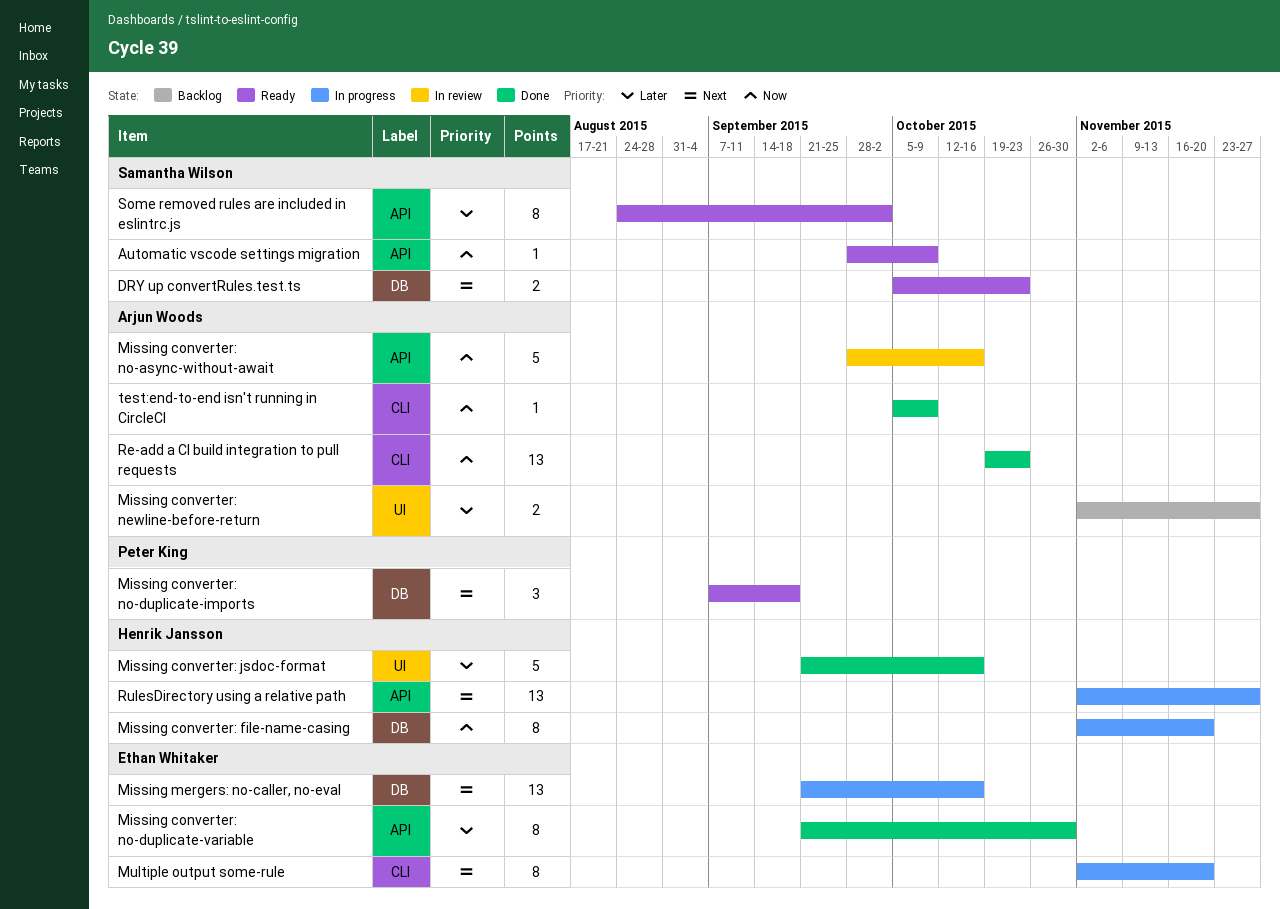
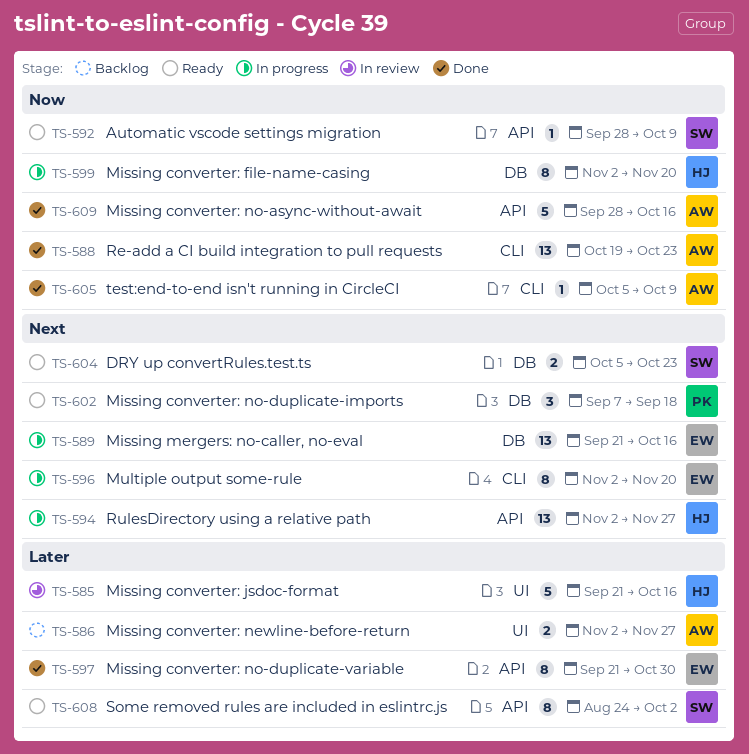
Missing converter: jsdoc-format, status: Done -> In review
Missing converter: no-async-without-await, status: In review -> Done

